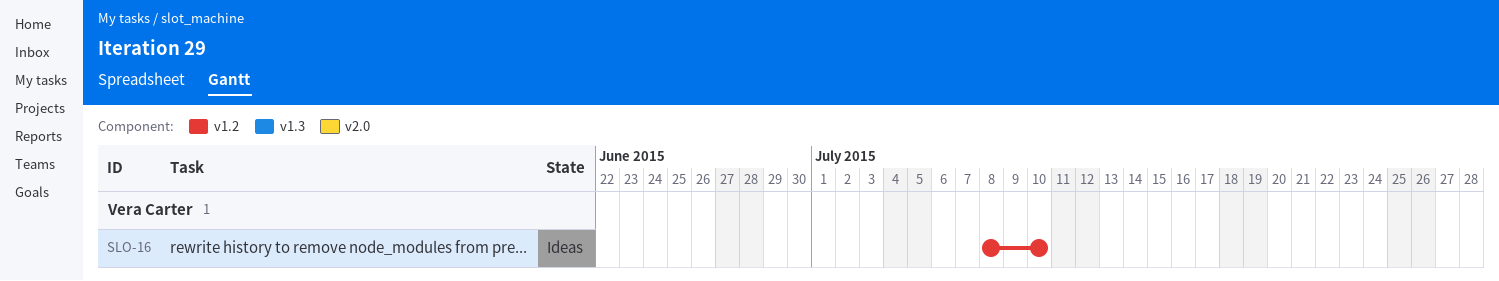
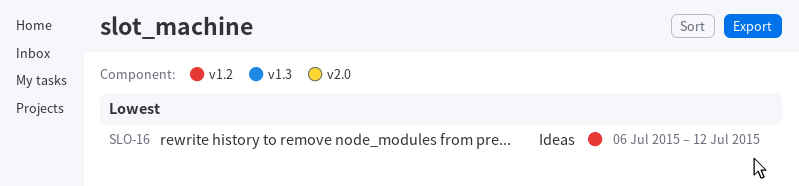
SLO-16, start: Jul 8 -> Jul 6
SLO-16, due: Jul 10 -> Jul 12

